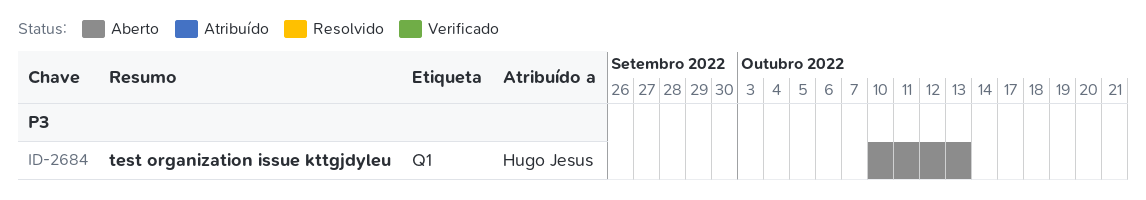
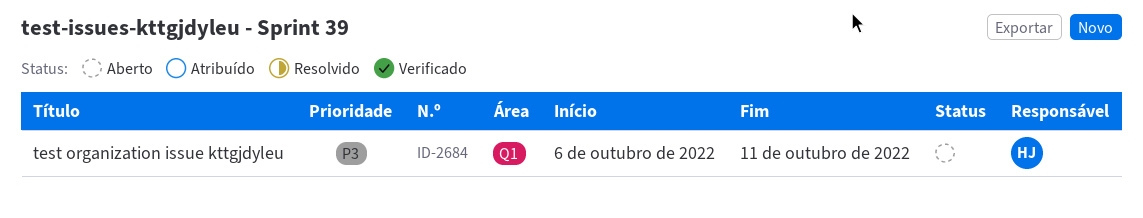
ID-2684, start: Oct 10 -> Oct 6
ID-2684, due: Oct 13 -> Oct 11

